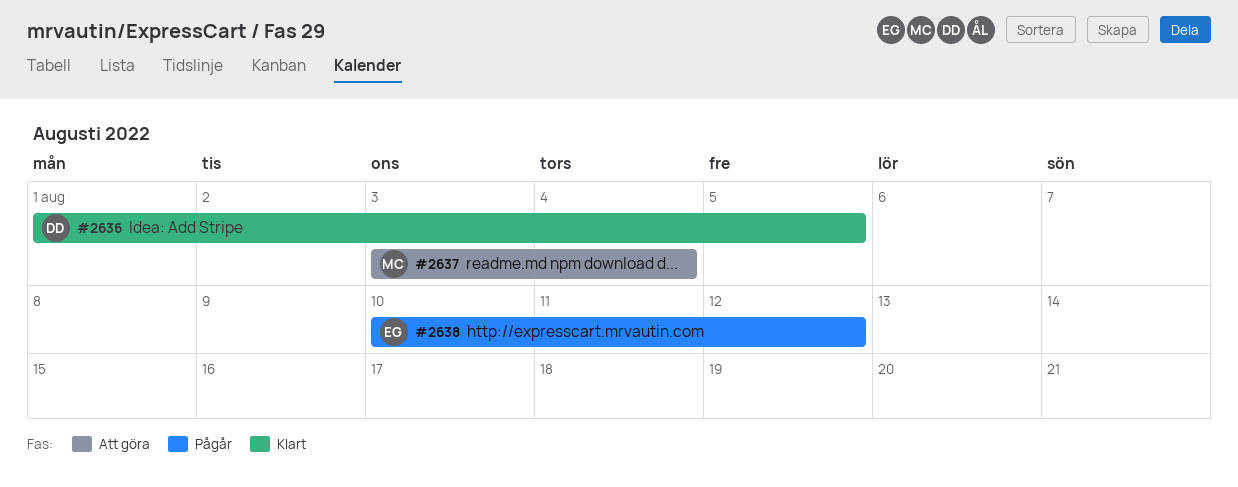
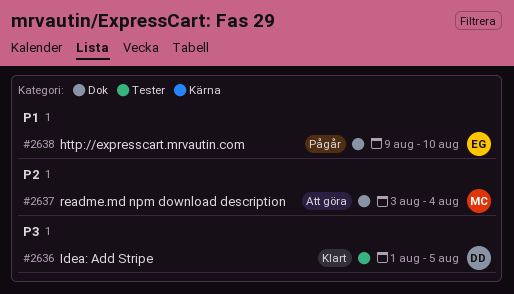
#2638, start: Aug 10 -> Aug 9
#2638, due: Aug 12 -> Aug 10

